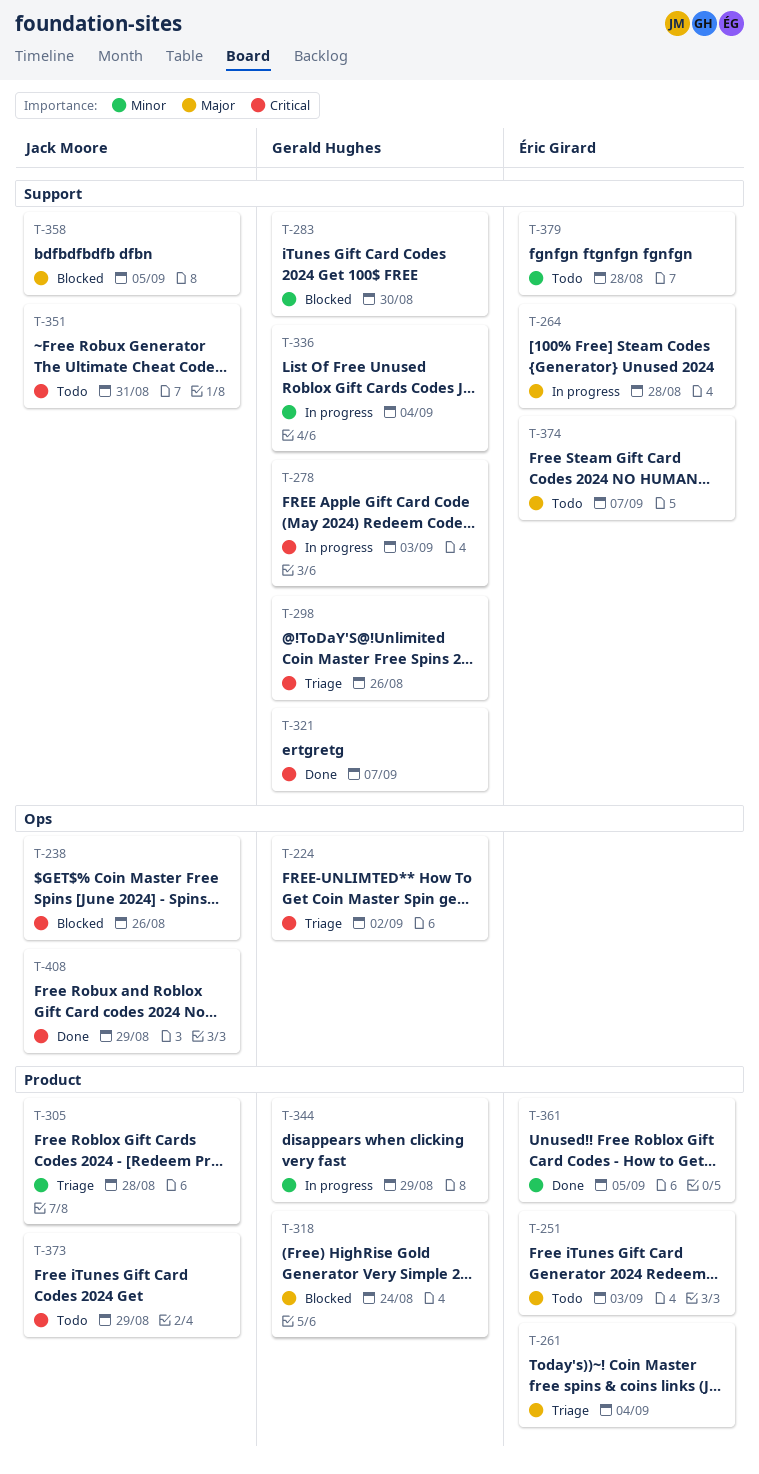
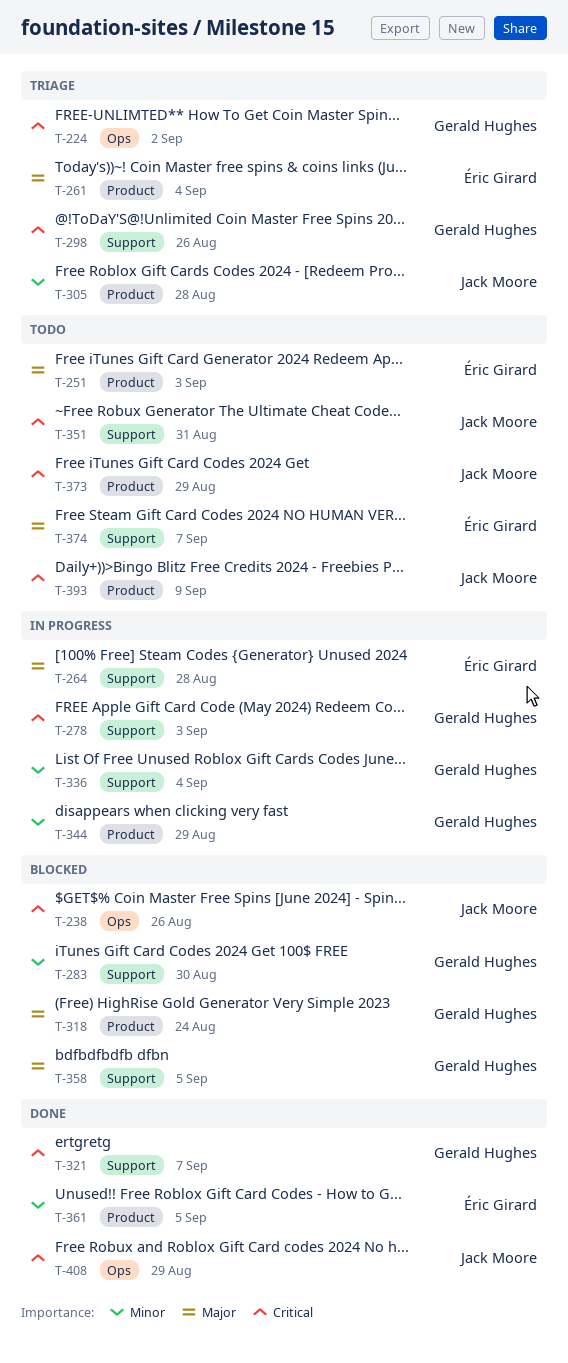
T-358, owner: Jack Moore -> Gerald Hughes
T-379: present -> none
T-393: none -> present

